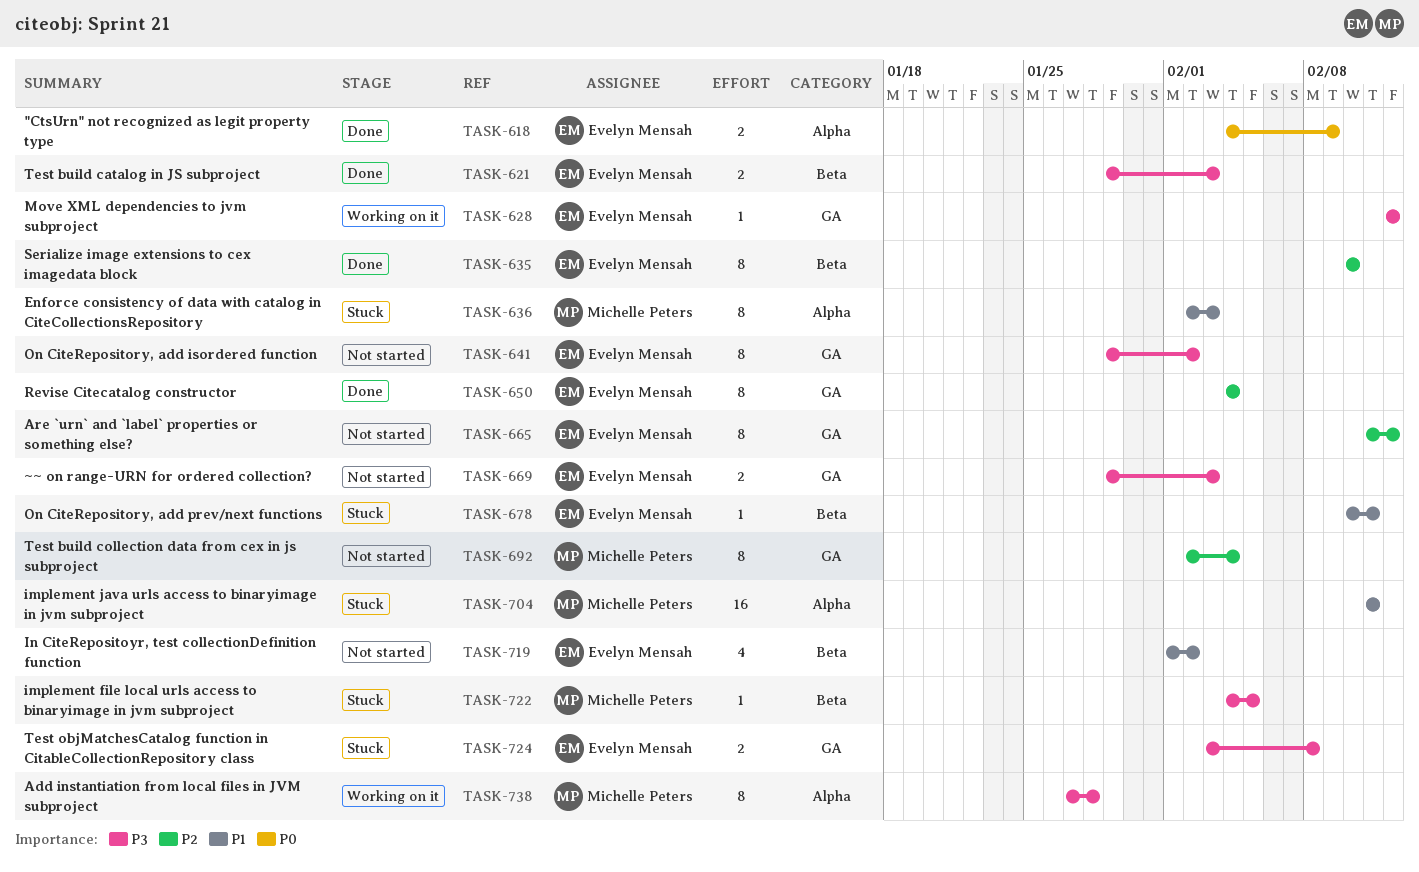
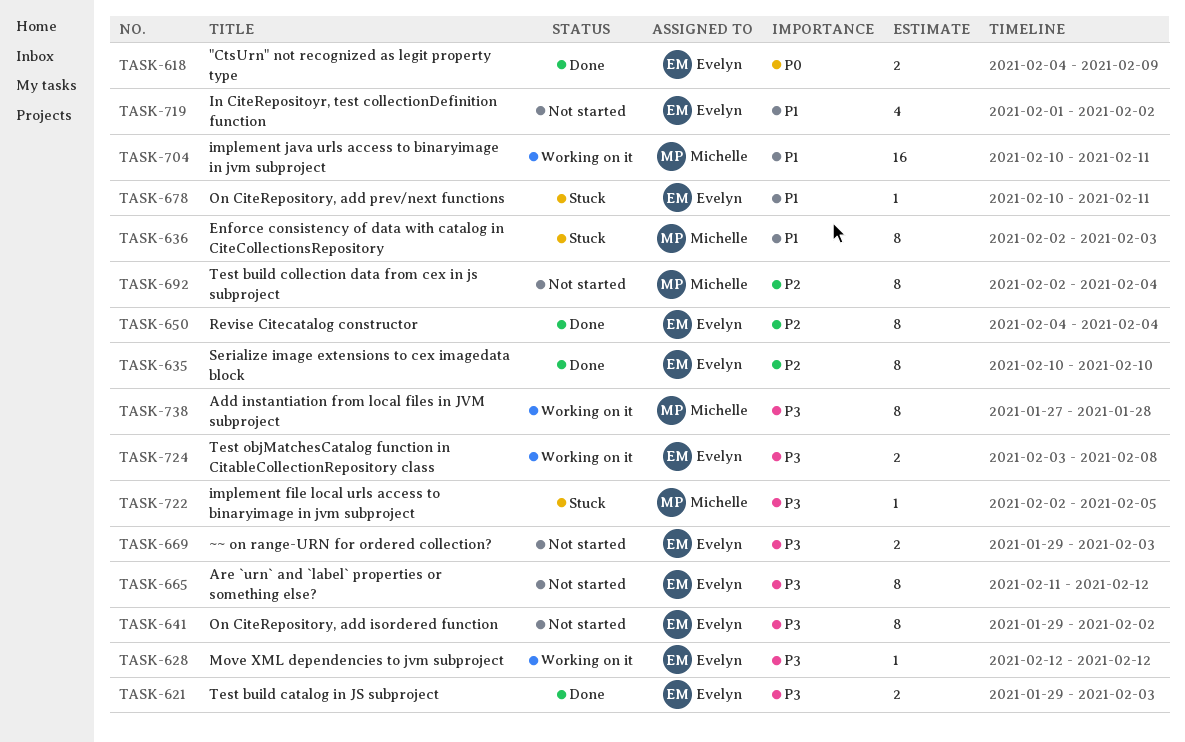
TASK-665, priority: P2 -> P3
TASK-704, status: Stuck -> Working on it
TASK-704, start: Feb 11 -> Feb 10
TASK-722, start: Feb 4 -> Feb 2
TASK-724, status: Stuck -> Working on it

